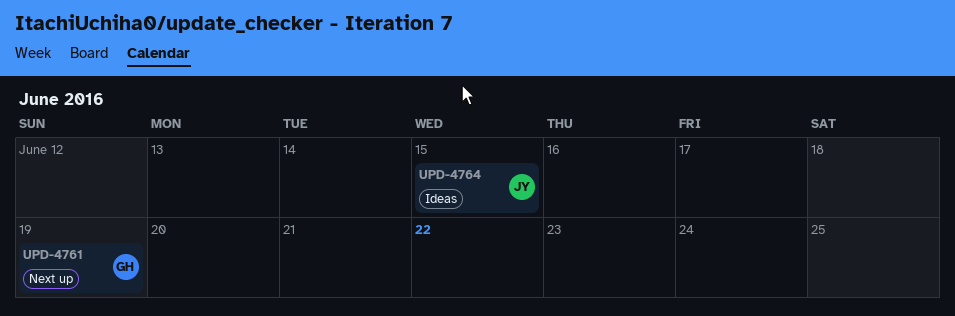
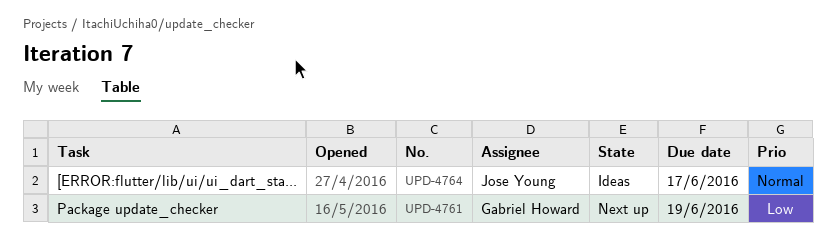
UPD-4764, due: Jun 15 -> Jun 17

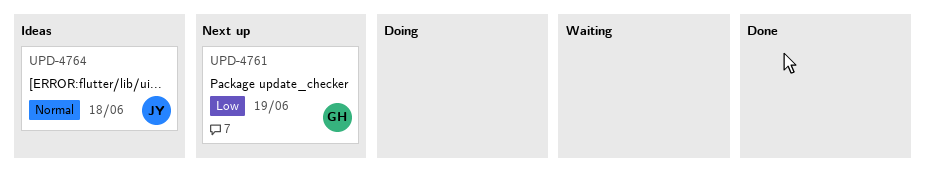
UPD-4764, due: Jun 17 -> Jun 18

